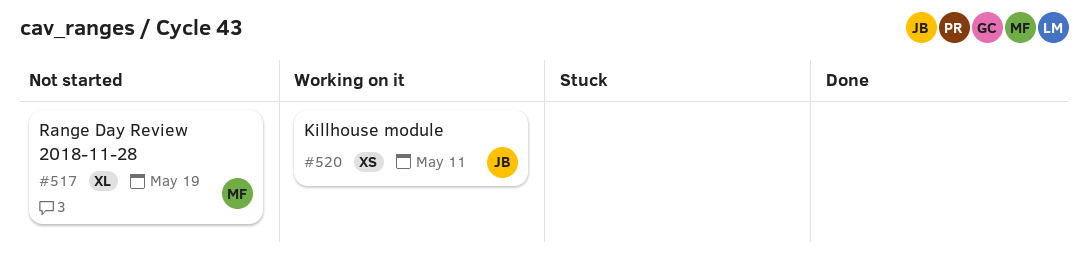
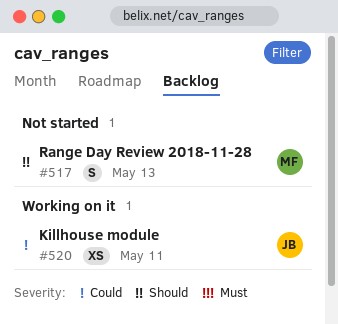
#517, estimate: XL -> S
#517, due: May 19 -> May 13

